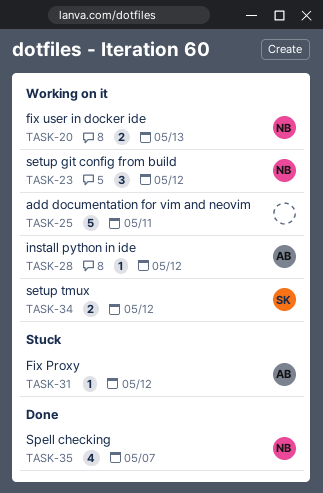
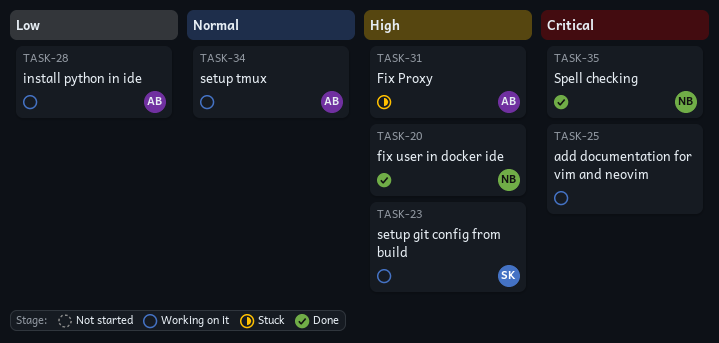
TASK-20, status: Working on it -> Done
TASK-23, owner: NB -> SK
TASK-34, owner: SK -> AB

